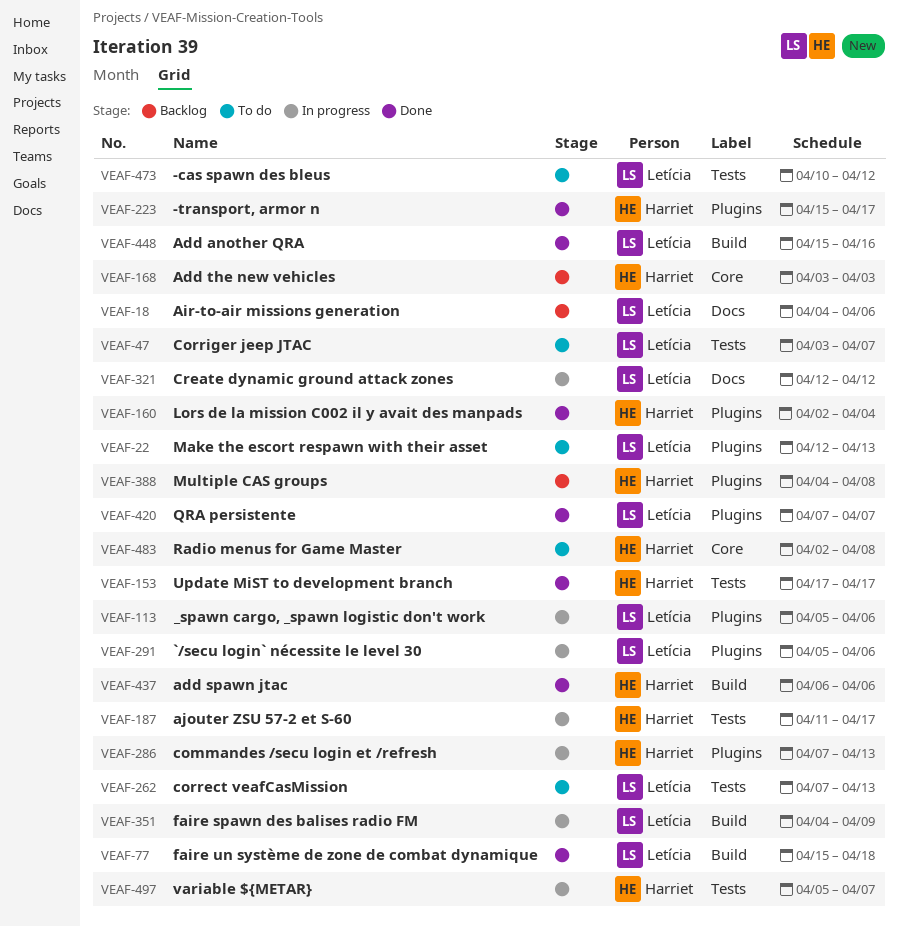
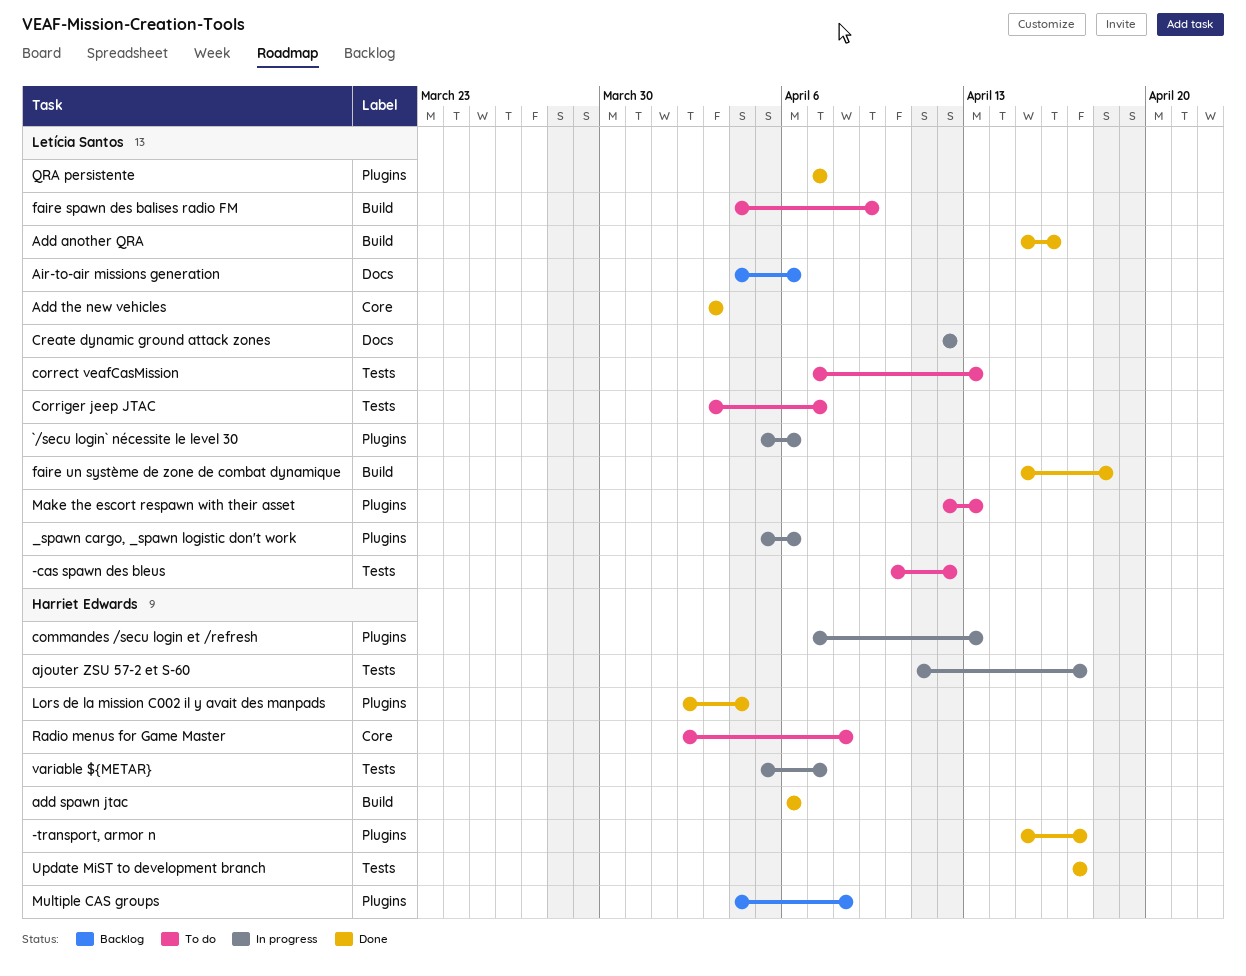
Add the new vehicles, status: Backlog -> Done
Add the new vehicles, owner: Harriet Edwards -> Letícia Santos
faire spawn des balises radio FM, status: In progress -> To do

